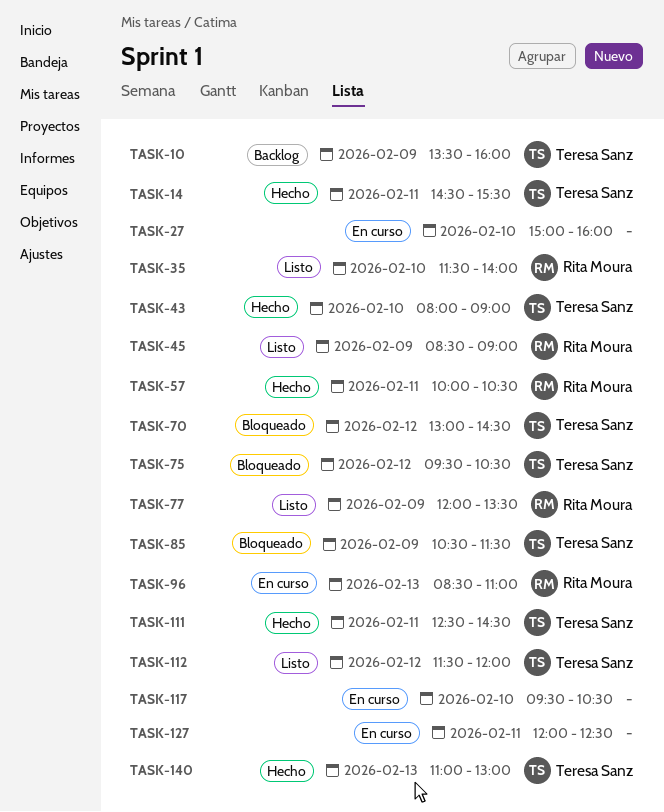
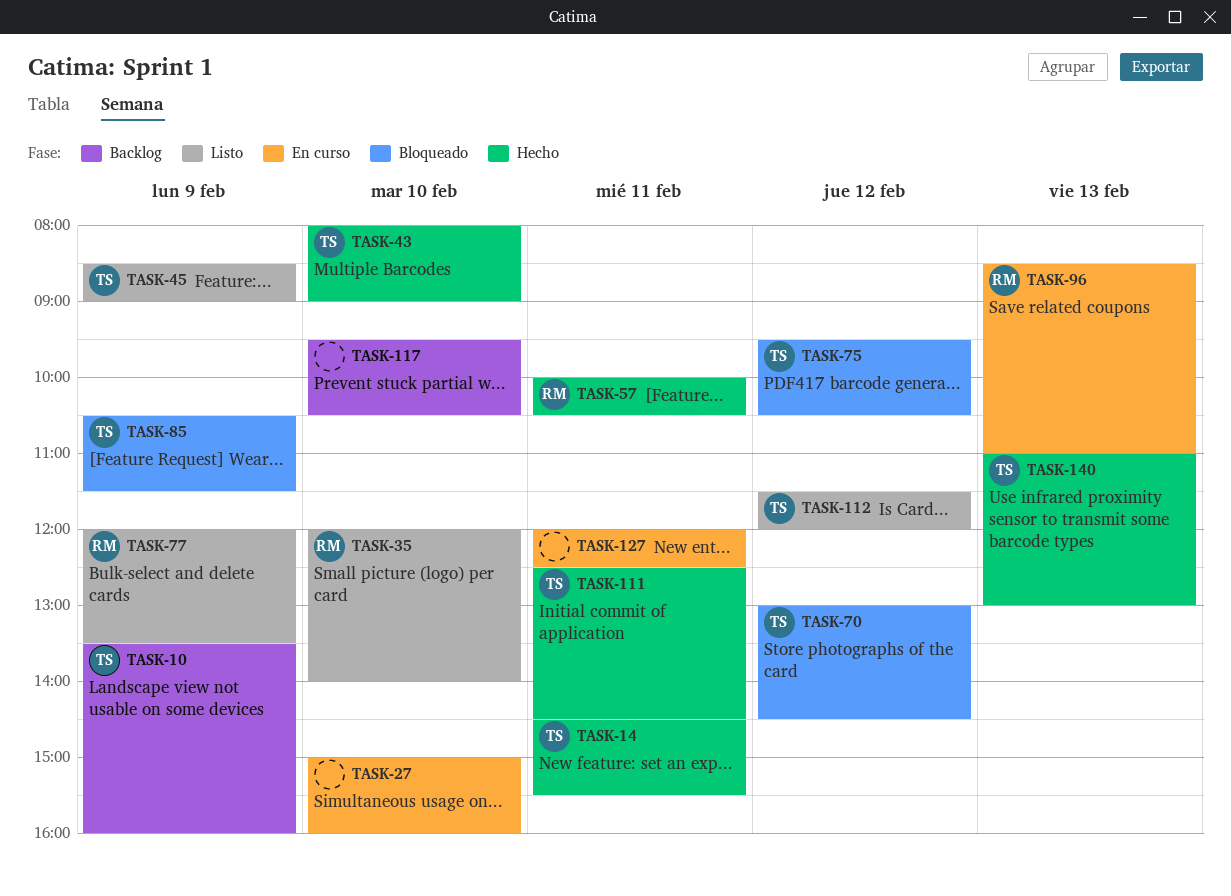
TASK-35, begins: 11:30 -> 12:00
TASK-45, owner: Rita Moura -> Teresa Sanz
TASK-117, status: En curso -> Backlog

